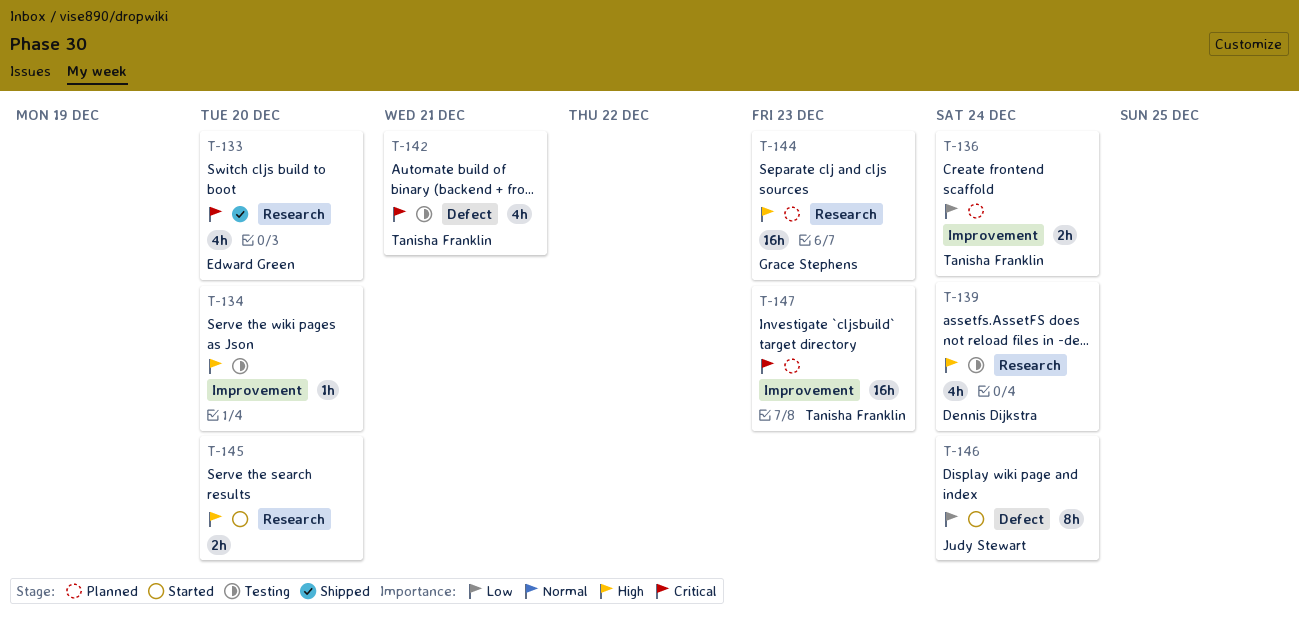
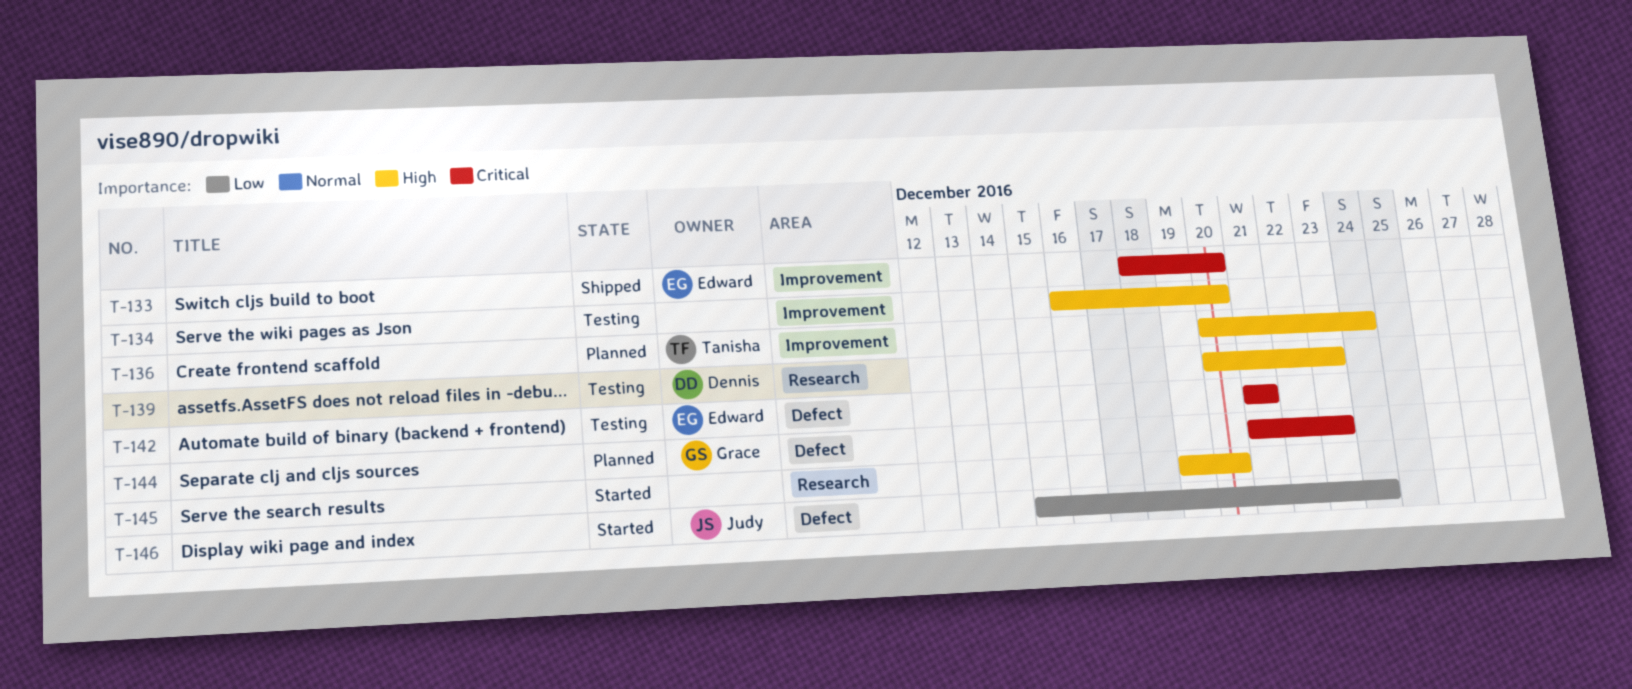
T-133, label: Research -> Improvement
T-136, priority: Low -> High
T-139, due: Dec 24 -> Dec 23
T-142, owner: Tanisha Franklin -> Edward Green
T-144, priority: High -> Critical
T-144, label: Research -> Defect
T-147: present -> none

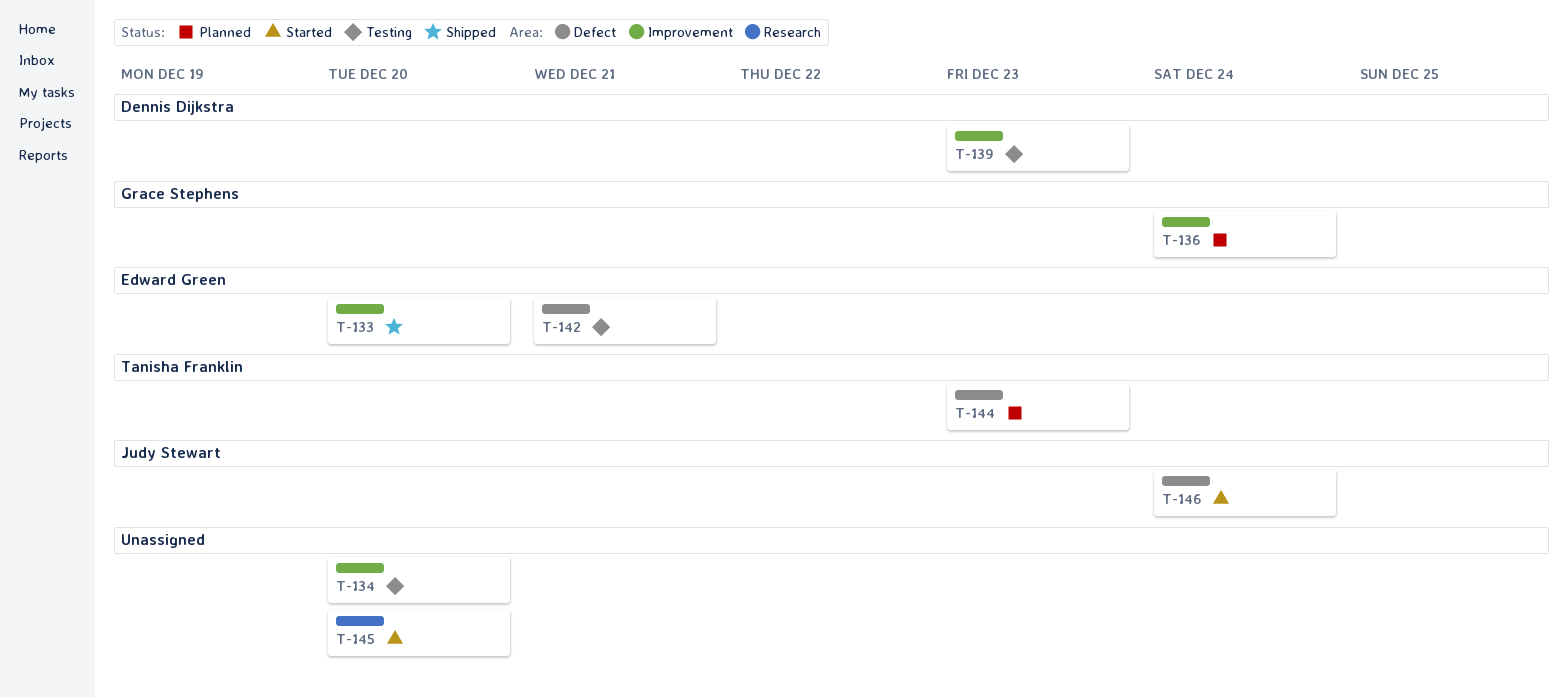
T-136, owner: Tanisha Franklin -> Grace Stephens
T-139, label: Research -> Improvement
T-144, owner: Grace Stephens -> Tanisha Franklin

